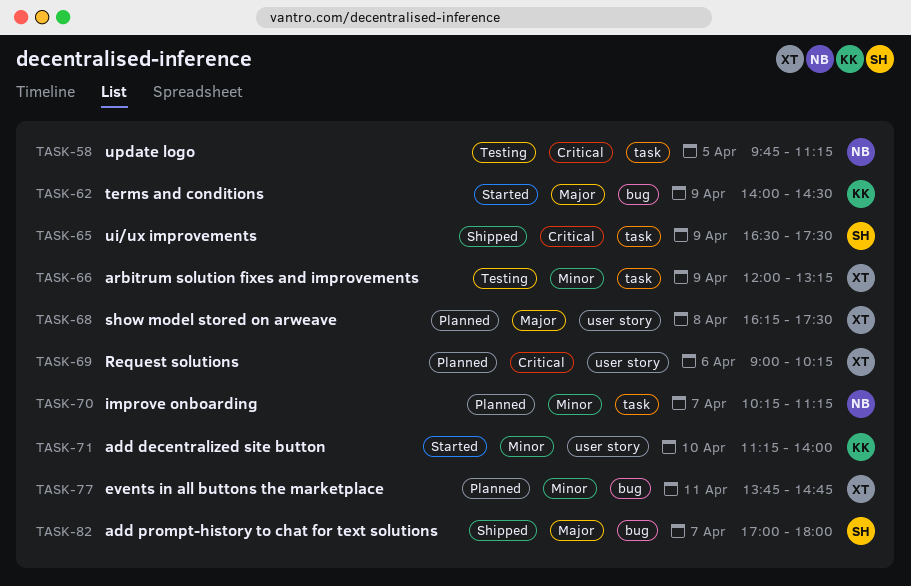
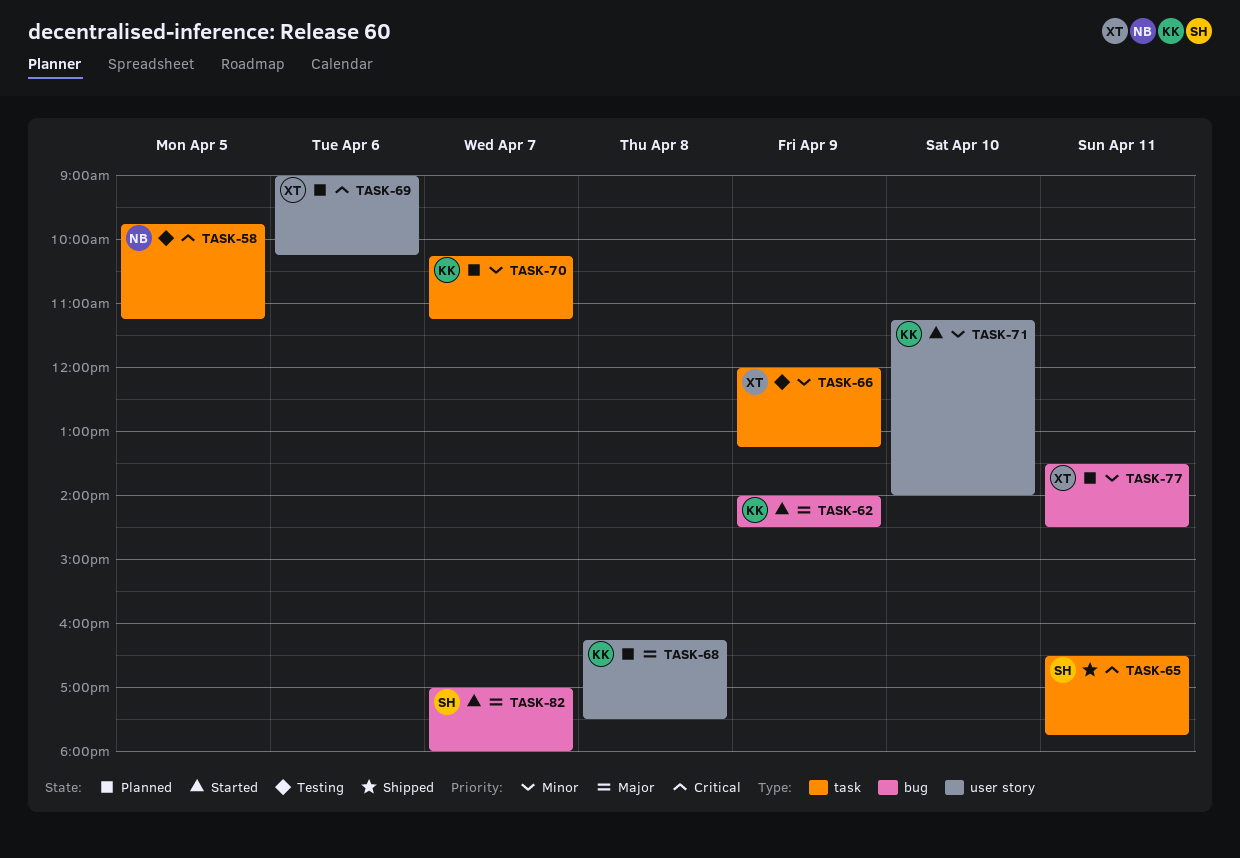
TASK-65, day: Apr 9 -> Apr 11
TASK-65, ends: 17:30 -> 17:45
TASK-68, owner: XT -> KK
TASK-70, owner: NB -> KK
TASK-77, begins: 13:45 -> 13:30
TASK-77, ends: 14:45 -> 14:30
TASK-82, status: Shipped -> Started

